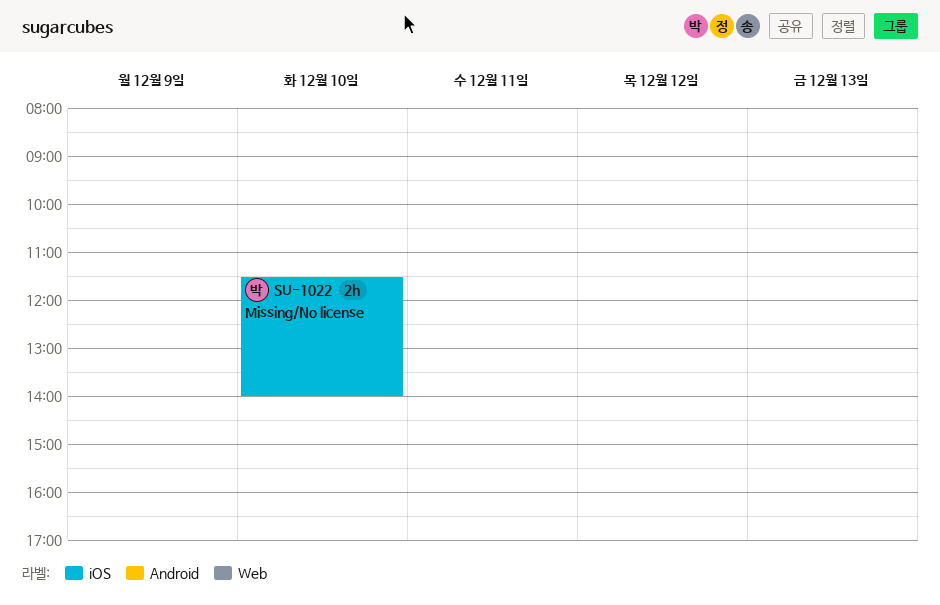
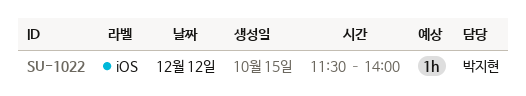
SU-1022, estimate: 2h -> 1h
SU-1022, day: Dec 10 -> Dec 12

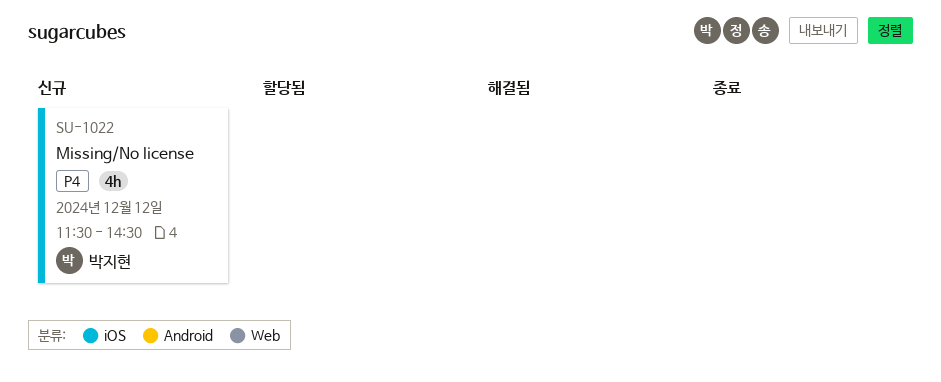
SU-1022, estimate: 1h -> 4h
SU-1022, ends: 14:00 -> 14:30

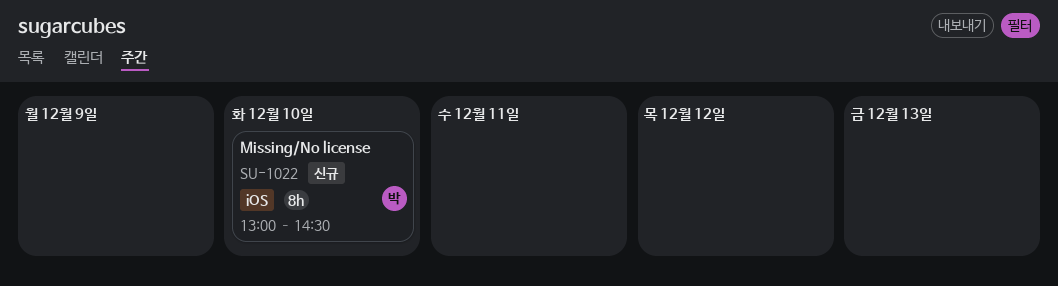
SU-1022, estimate: 4h -> 8h
SU-1022, day: Dec 12 -> Dec 10
SU-1022, begins: 11:30 -> 13:00

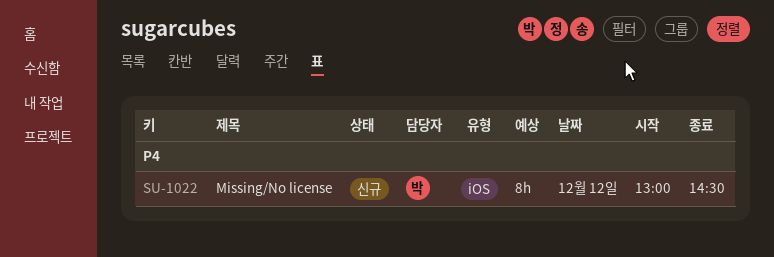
SU-1022, day: Dec 10 -> Dec 12

